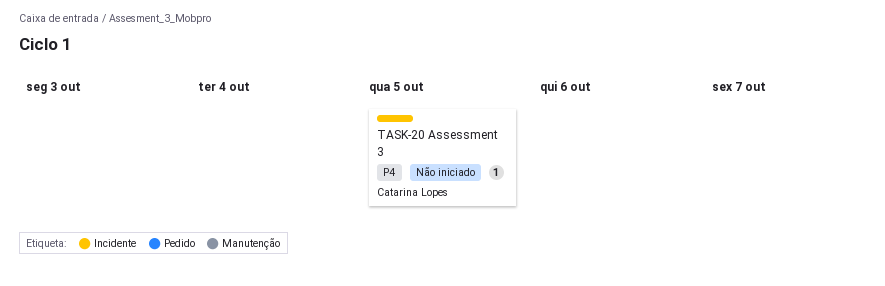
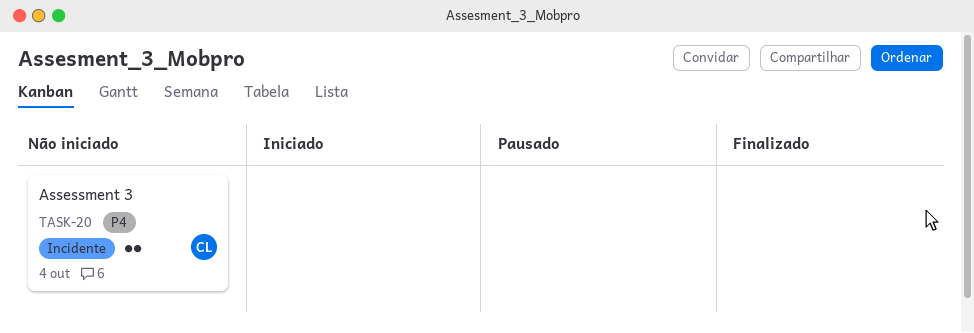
TASK-20, estimate: 1 -> 2
TASK-20, due: Oct 5 -> Oct 4

